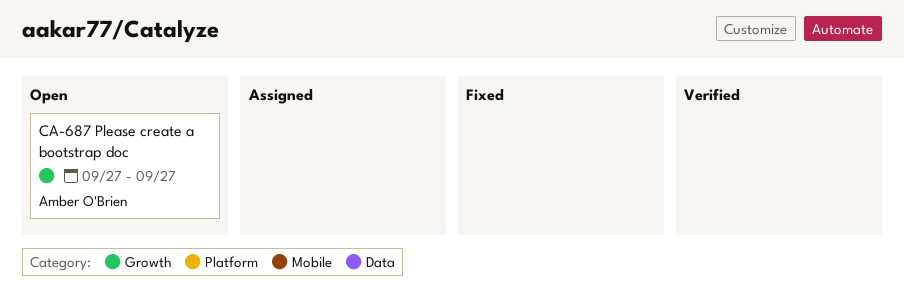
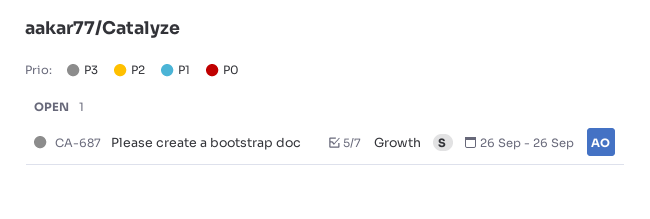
CA-687, start: Sep 27 -> Sep 26
CA-687, due: Sep 27 -> Sep 26

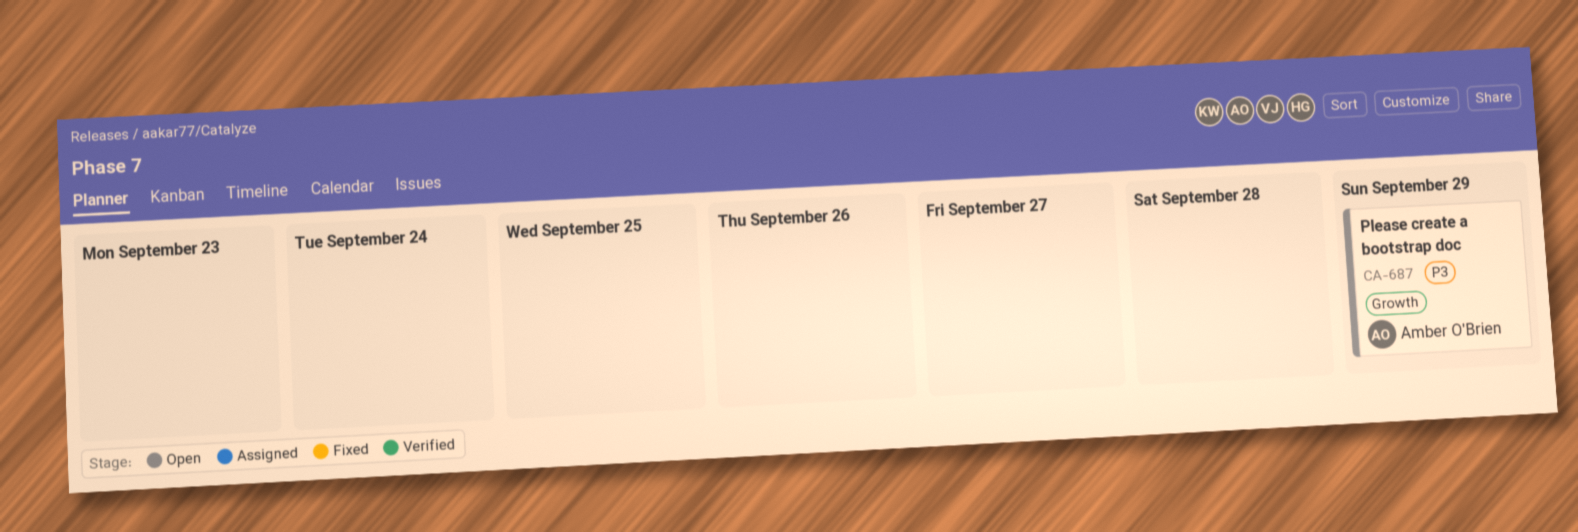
CA-687, due: Sep 26 -> Sep 29

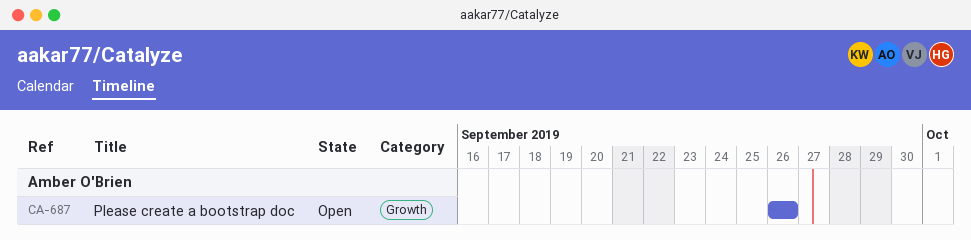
CA-687, due: Sep 29 -> Sep 26

